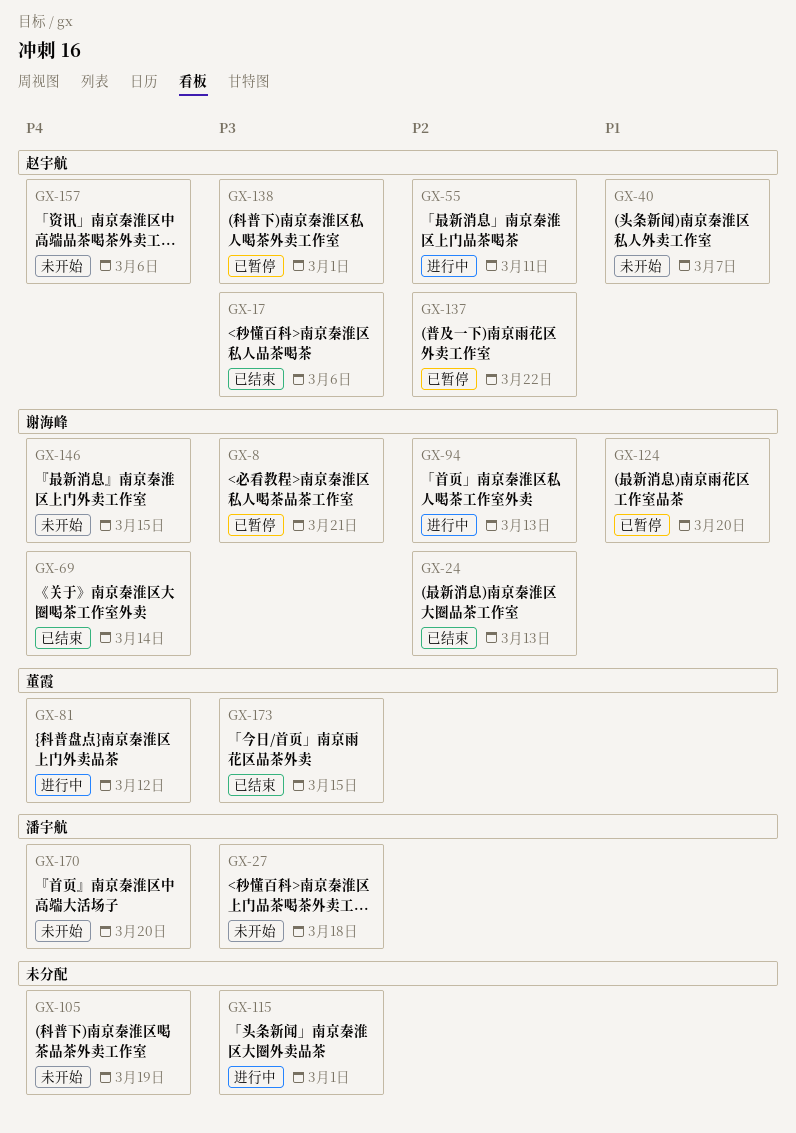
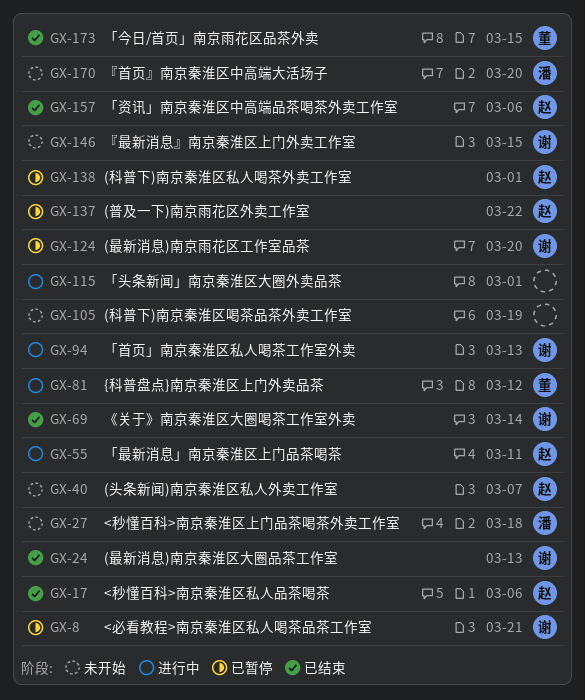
GX-157, status: 未开始 -> 已结束

